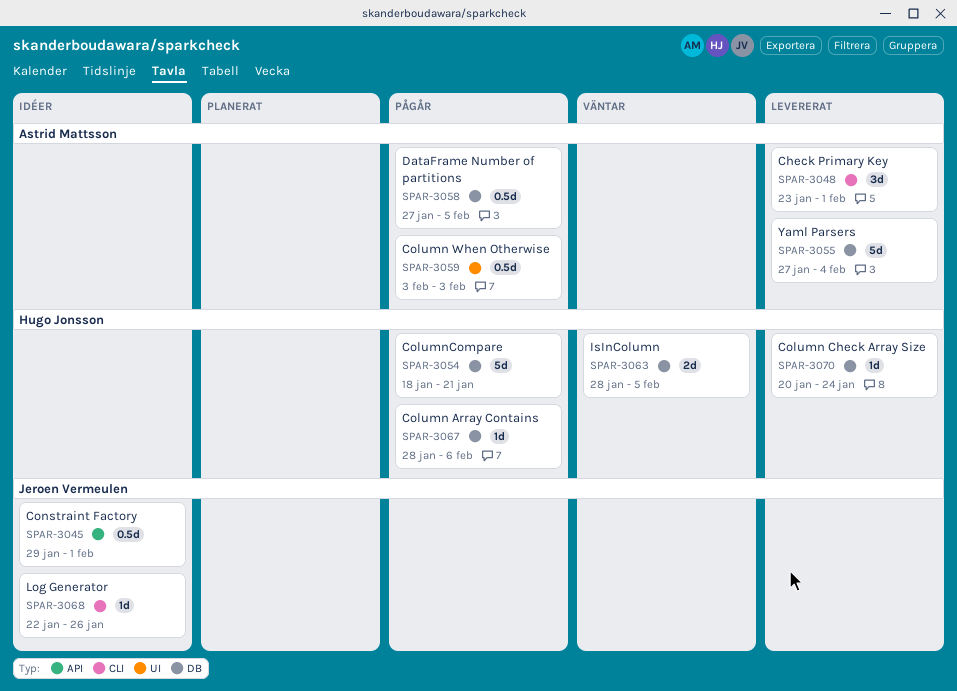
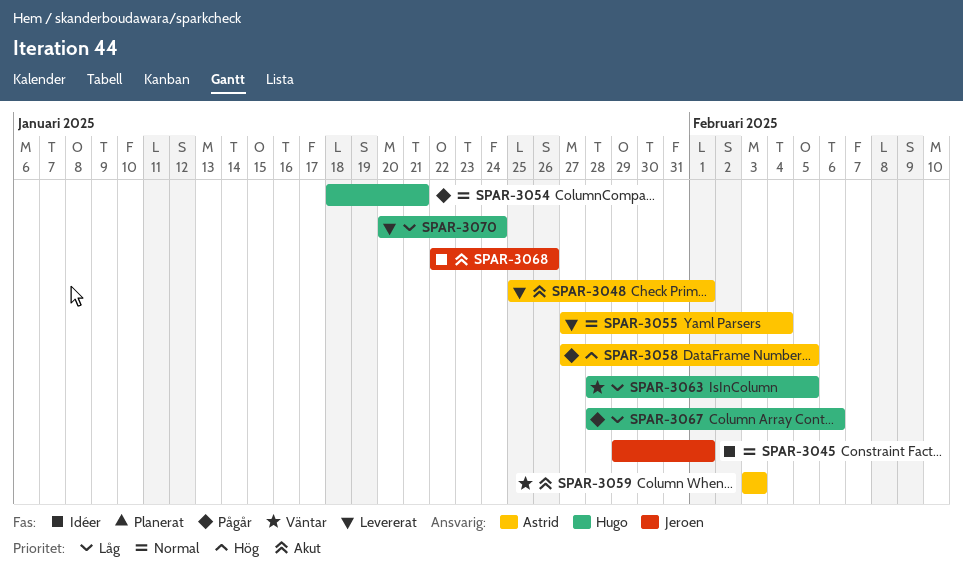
SPAR-3048, start: Jan 23 -> Jan 25
SPAR-3059, status: Pågår -> Väntar

